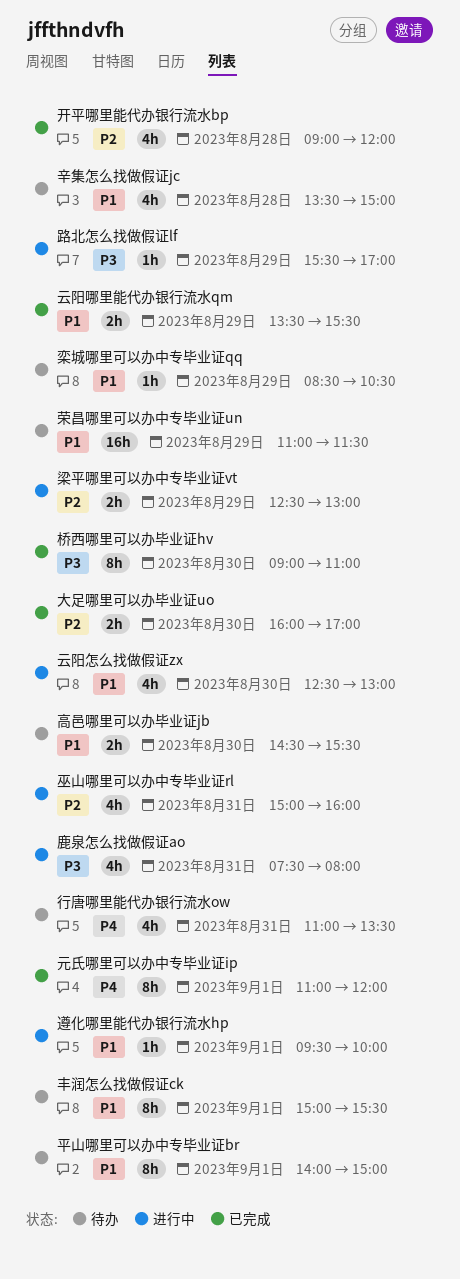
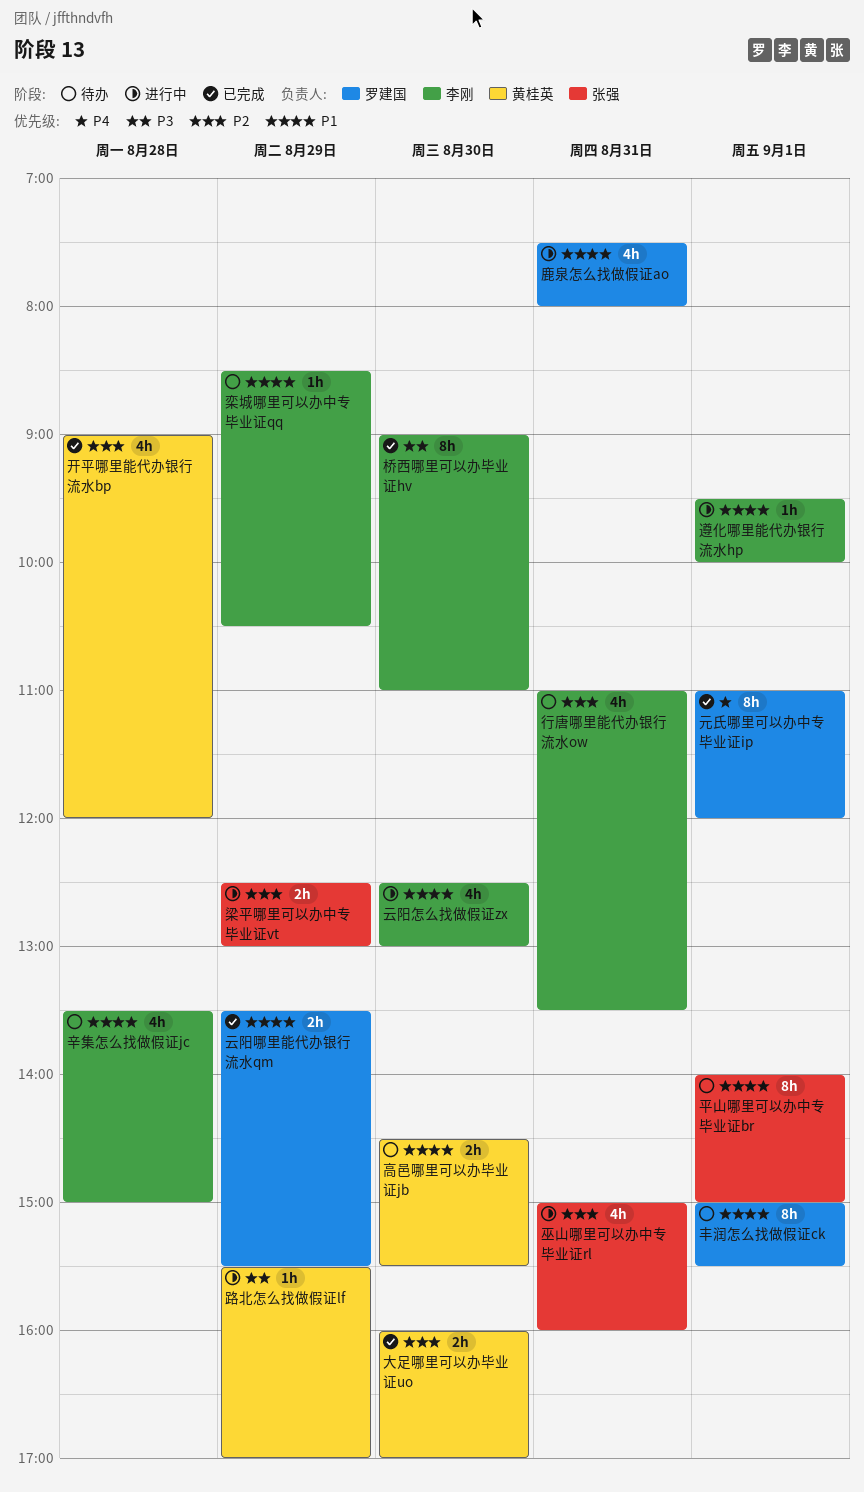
荣昌哪里可以办中专毕业证un: present -> none
行唐哪里能代办银行流水ow, priority: P4 -> P2
鹿泉怎么找做假证ao, priority: P3 -> P1

